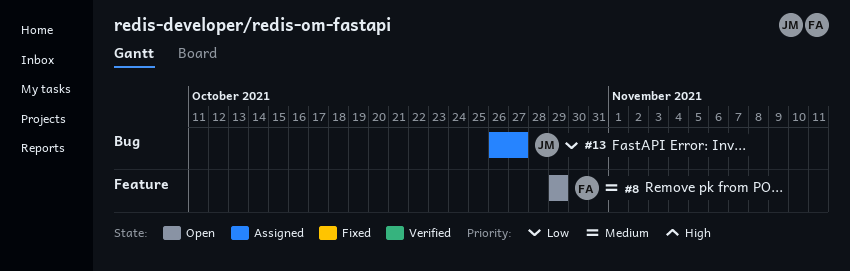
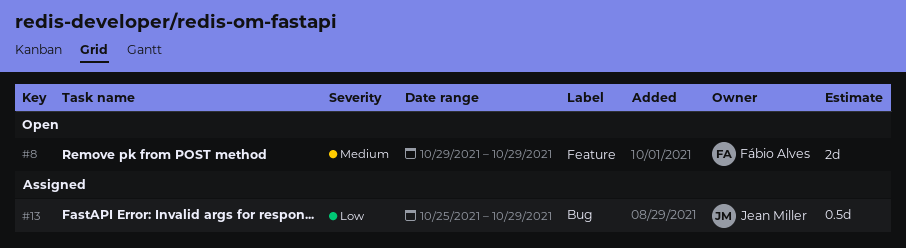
#13, start: Oct 26 -> Oct 25
#13, due: Oct 27 -> Oct 29

